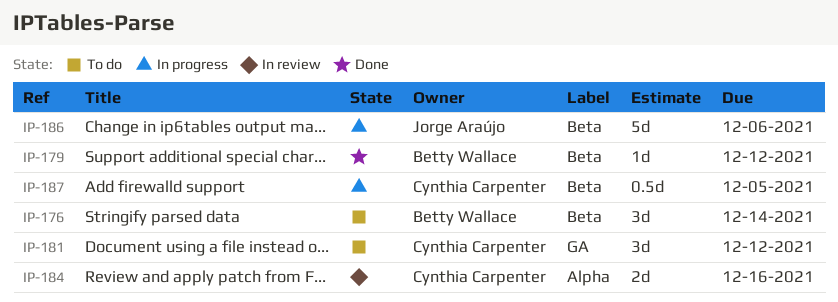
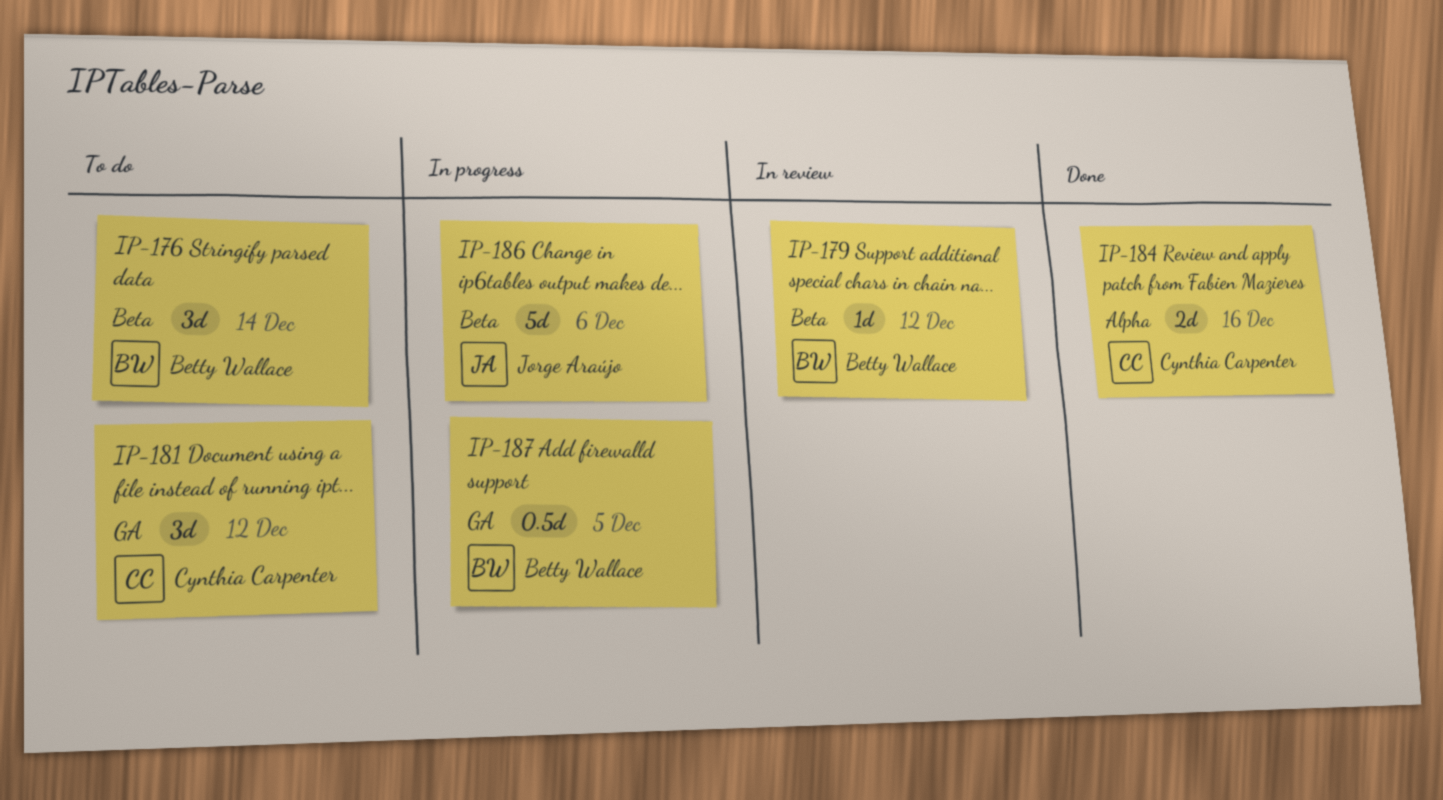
IP-179, status: Done -> In review
IP-184, status: In review -> Done
IP-187, owner: Cynthia Carpenter -> Betty Wallace
IP-187, label: Beta -> GA

